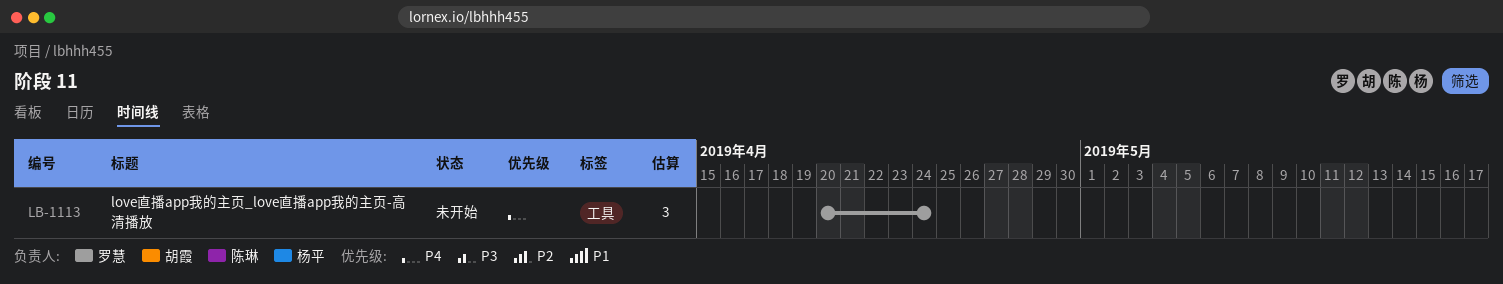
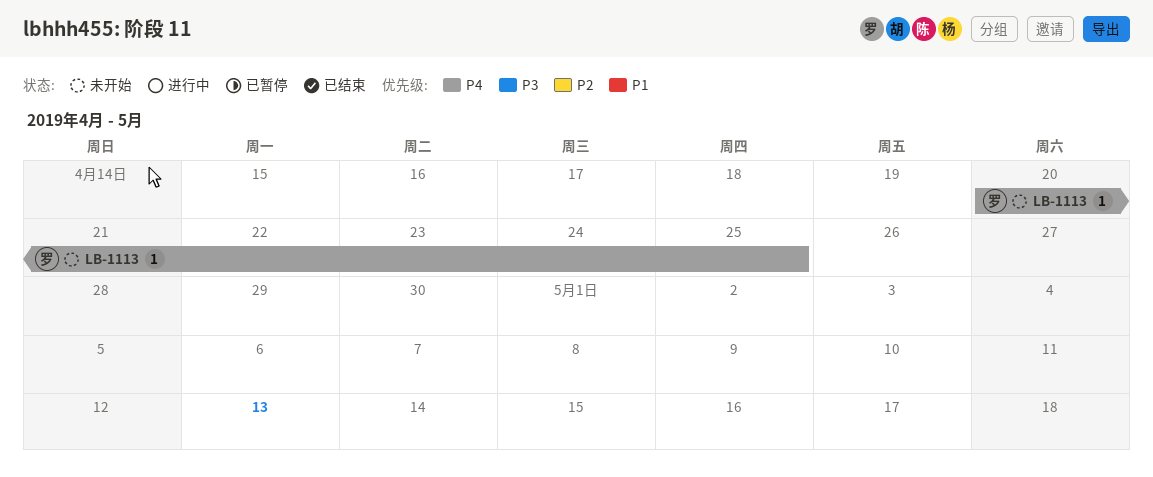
LB-1113, estimate: 3 -> 1
LB-1113, due: Apr 24 -> Apr 25

